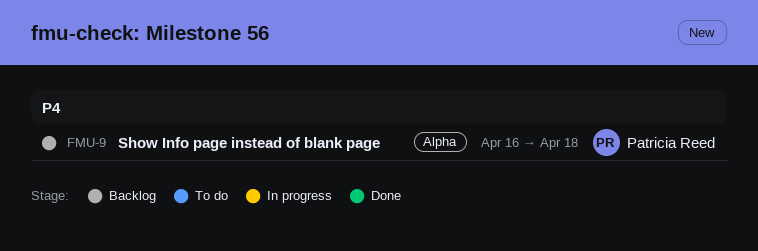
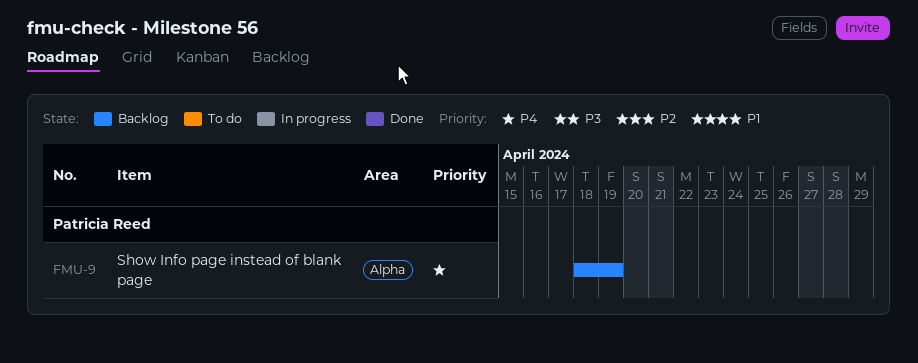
FMU-9, start: Apr 16 -> Apr 18
FMU-9, due: Apr 18 -> Apr 19

